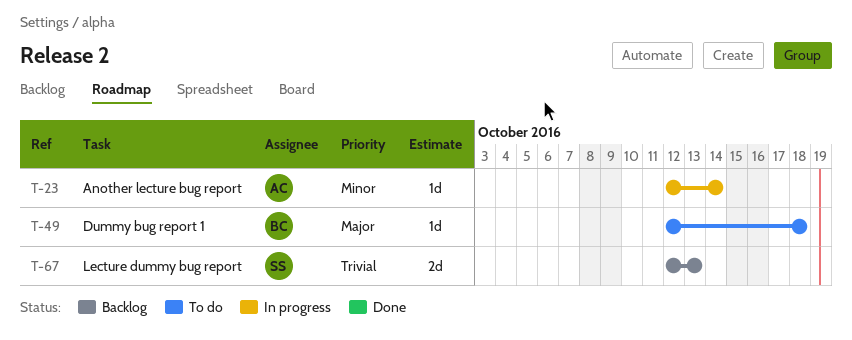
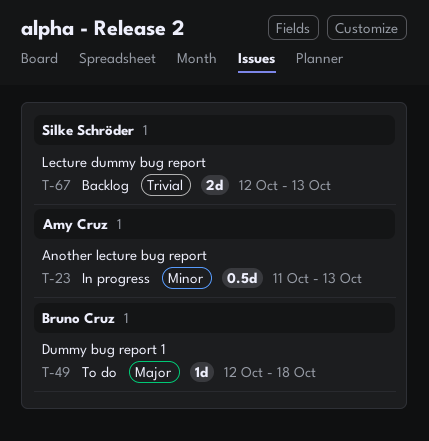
T-23, estimate: 1d -> 0.5d
T-23, start: Oct 12 -> Oct 11
T-23, due: Oct 14 -> Oct 13

